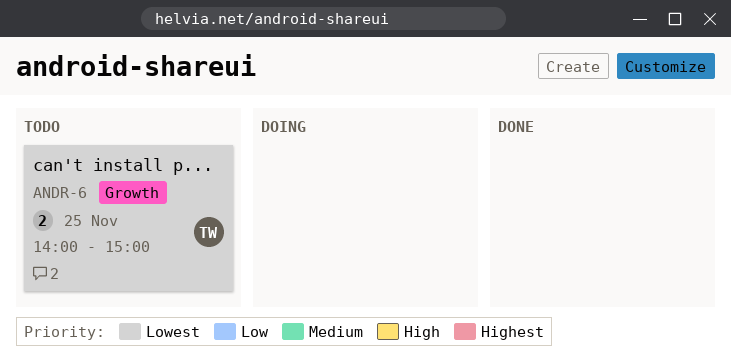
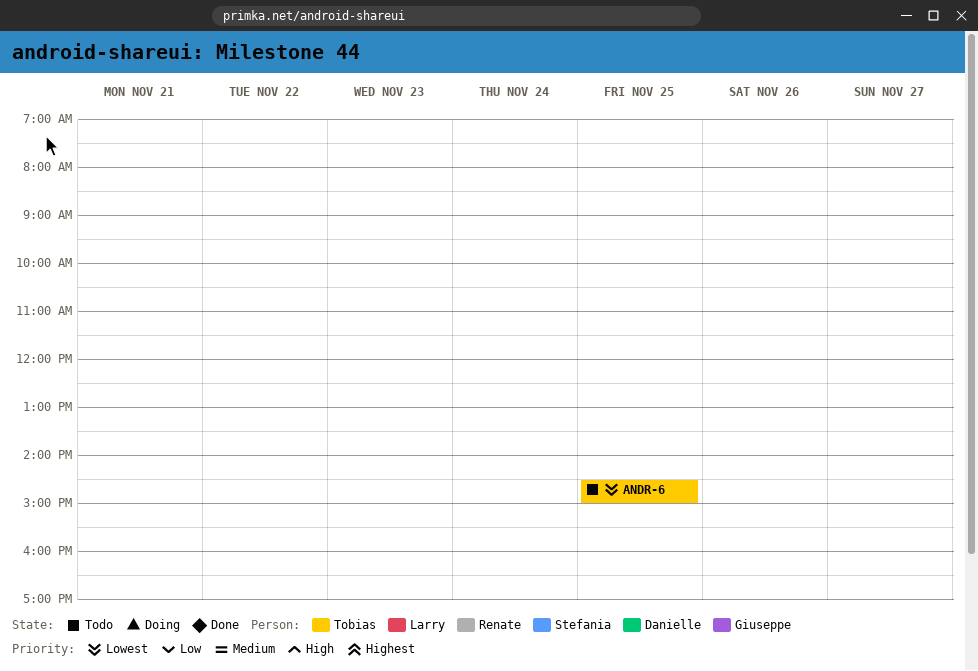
ANDR-6, begins: 14:00 -> 14:30

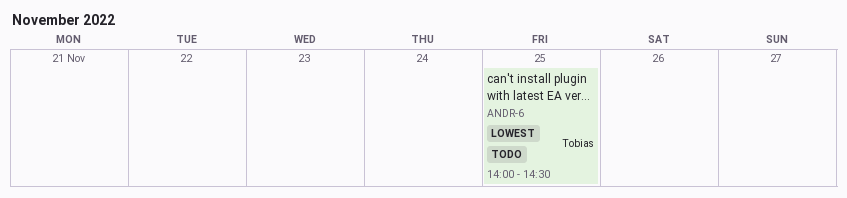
ANDR-6, begins: 14:30 -> 14:00
ANDR-6, ends: 15:00 -> 14:30

